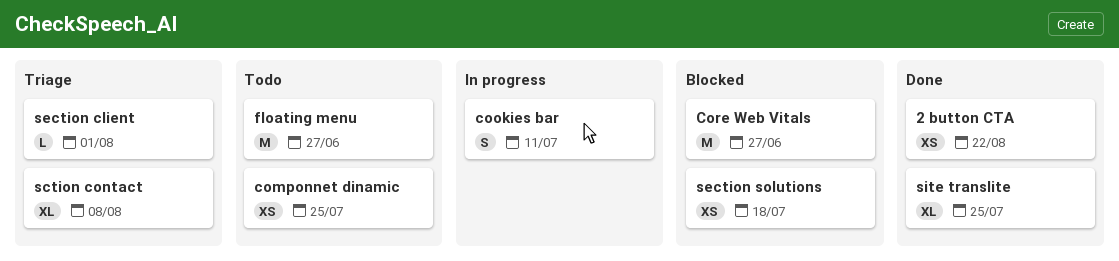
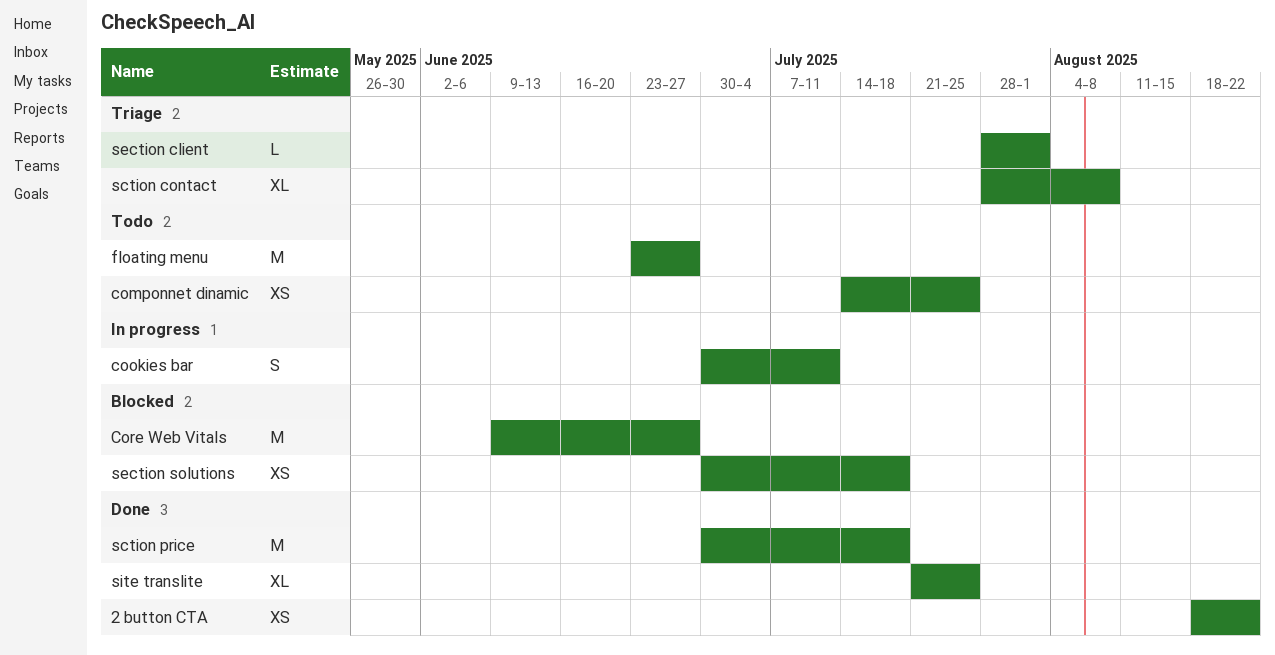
sction price: none -> present

